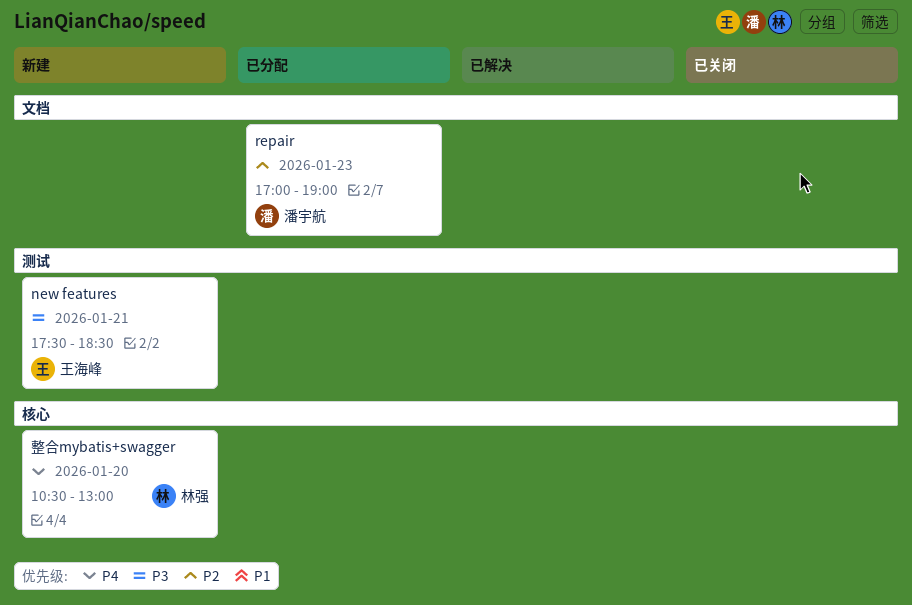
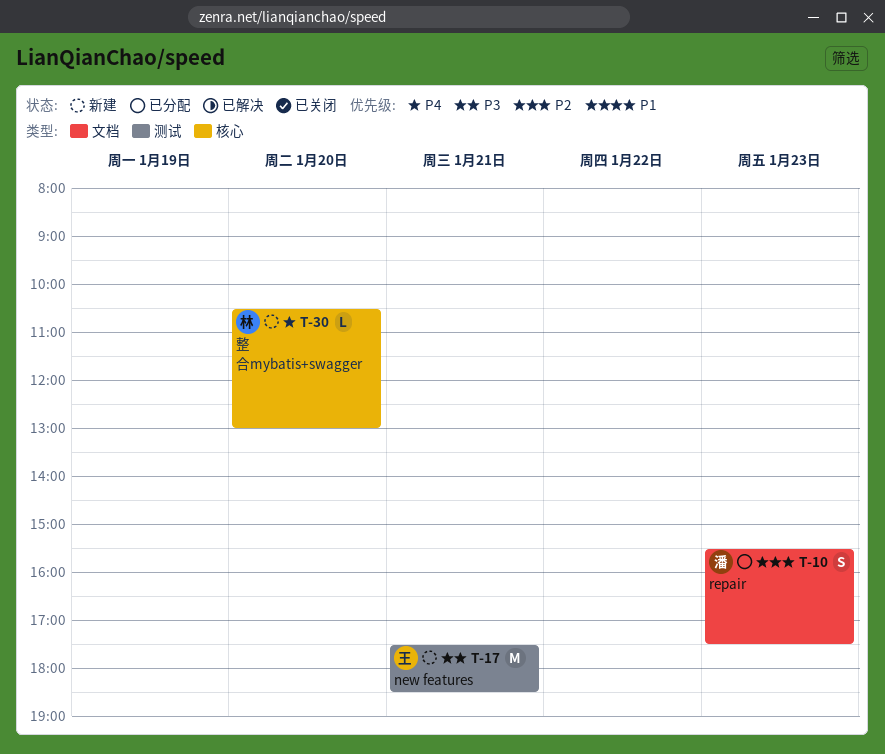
repair, begins: 17:00 -> 15:30
repair, ends: 19:00 -> 17:30

